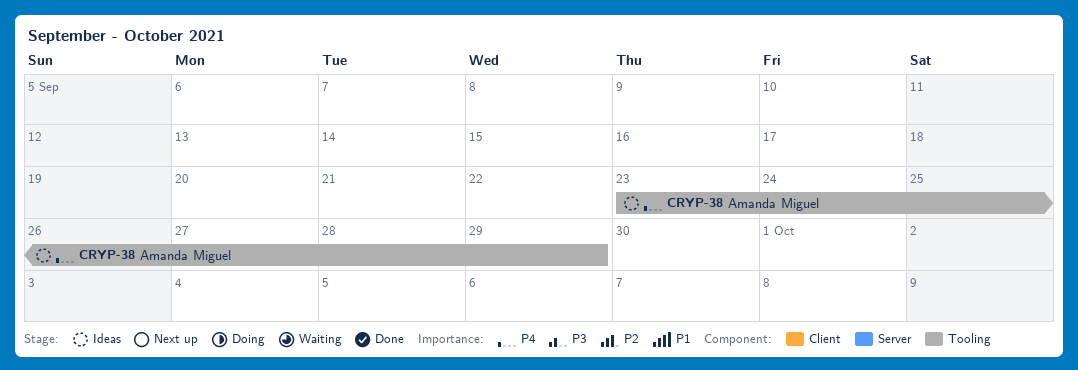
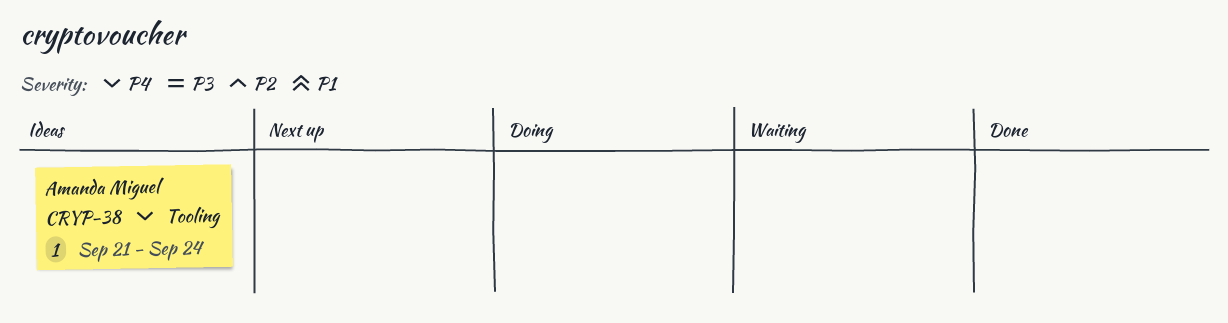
CRYP-38, start: Sep 23 -> Sep 21
CRYP-38, due: Sep 29 -> Sep 24

